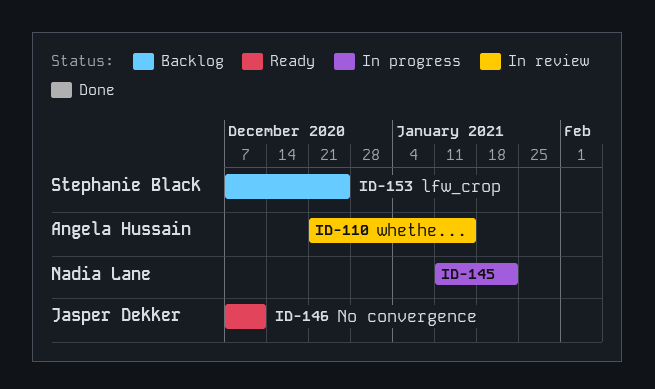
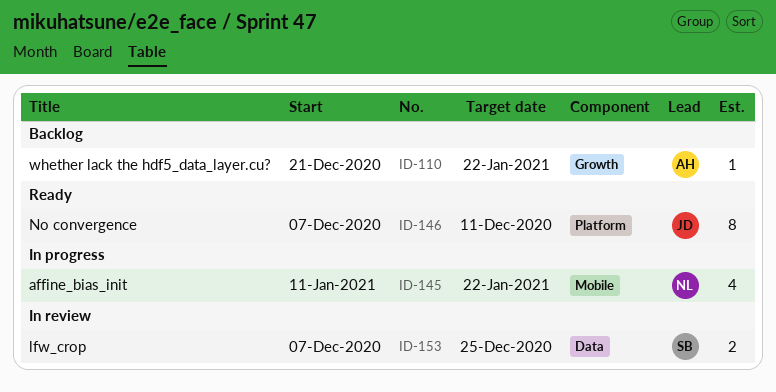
ID-110, status: In review -> Backlog
ID-110, due: Jan 15 -> Jan 22
ID-153, status: Backlog -> In review

